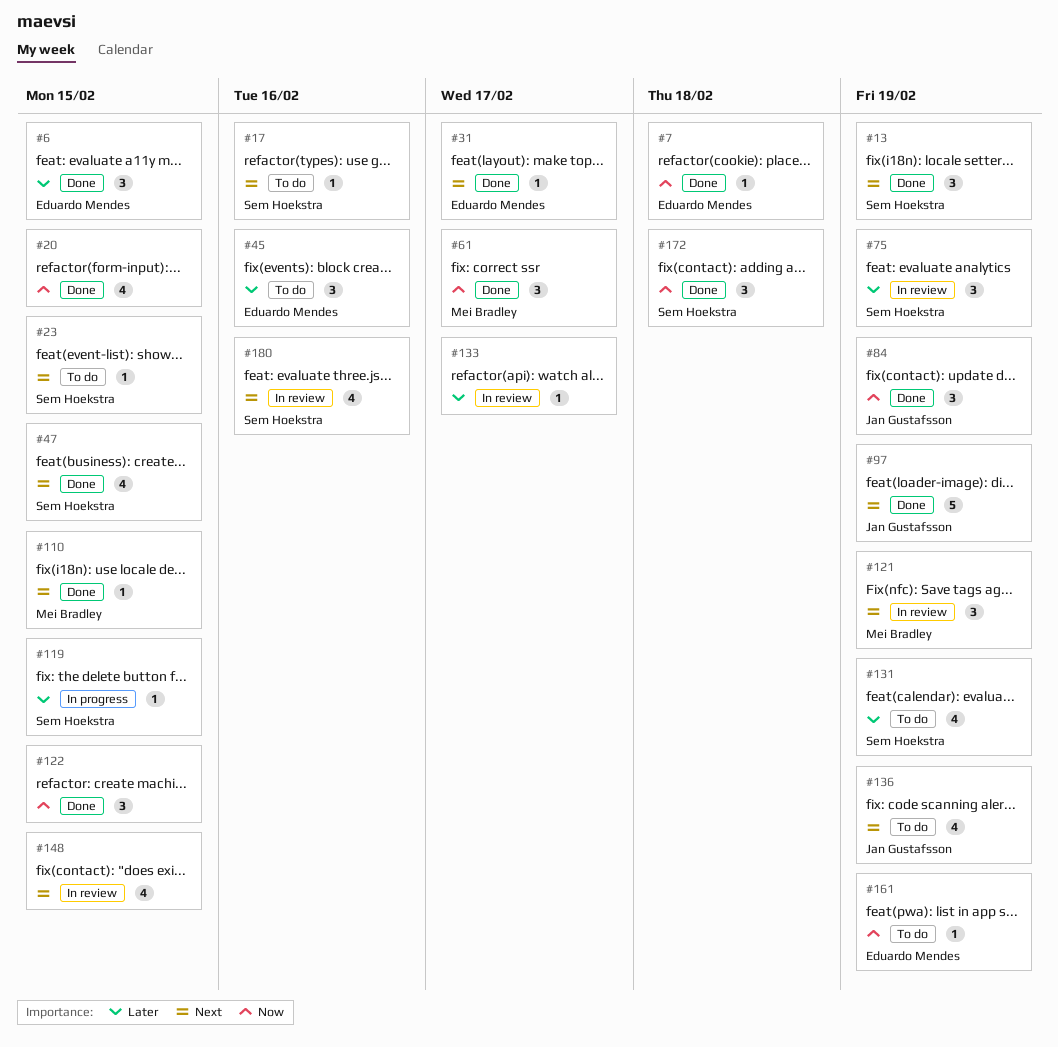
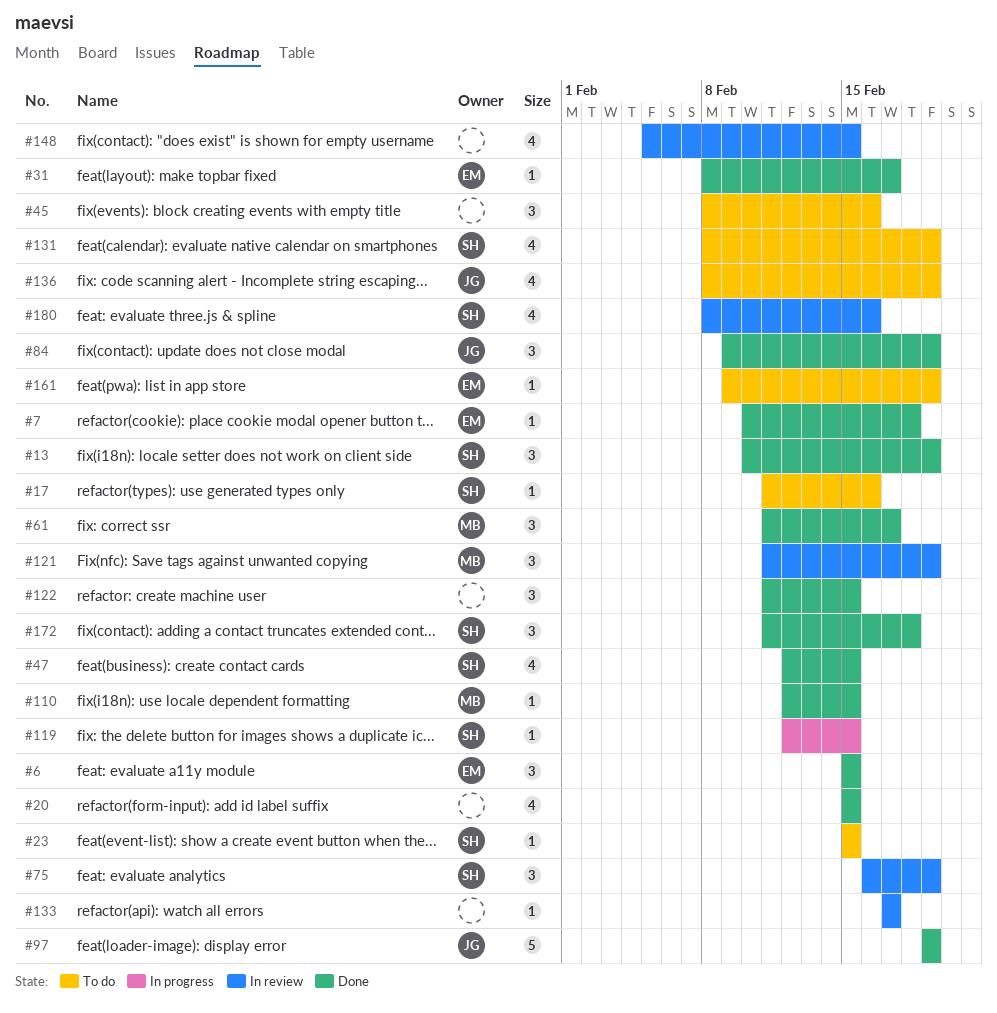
#45, owner: Eduardo Mendes -> none

